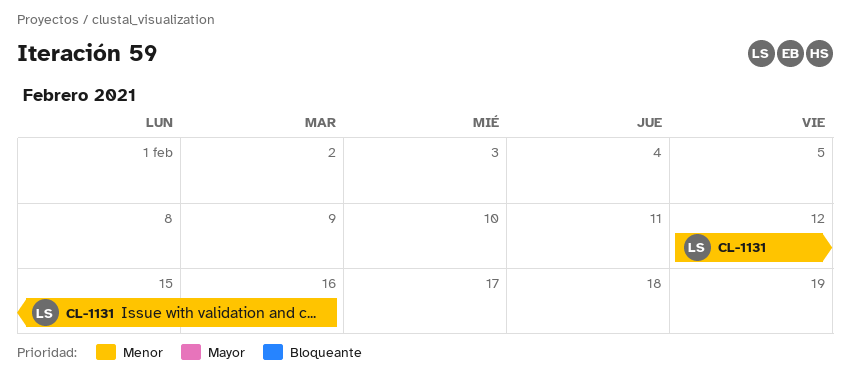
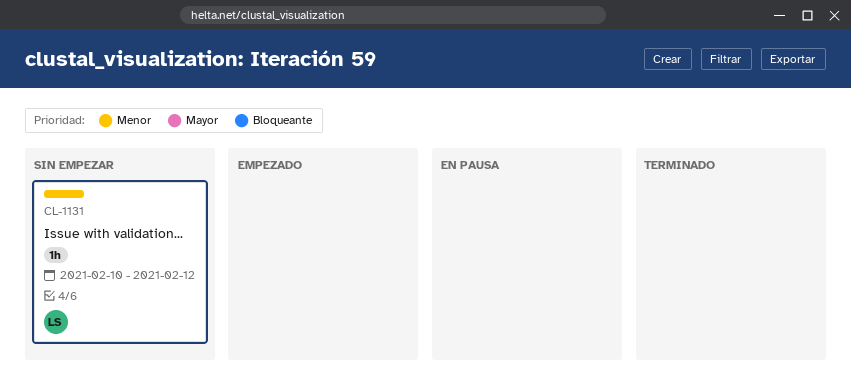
CL-1131, start: Feb 12 -> Feb 10
CL-1131, due: Feb 16 -> Feb 12

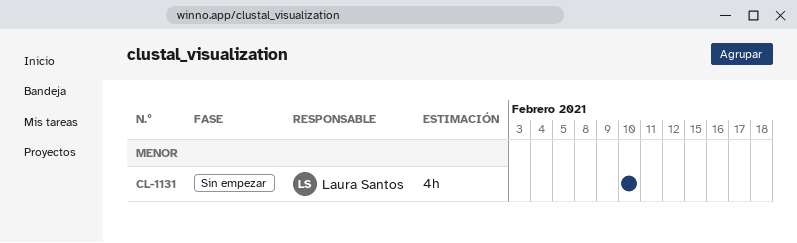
CL-1131, estimate: 1h -> 4h
CL-1131, due: Feb 12 -> Feb 10

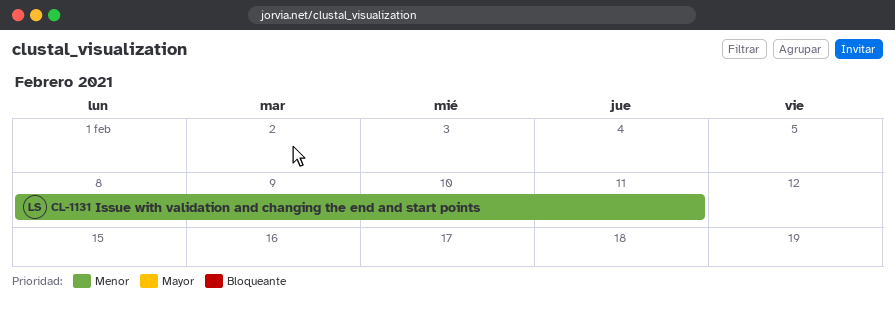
CL-1131, start: Feb 10 -> Feb 8
CL-1131, due: Feb 10 -> Feb 11

